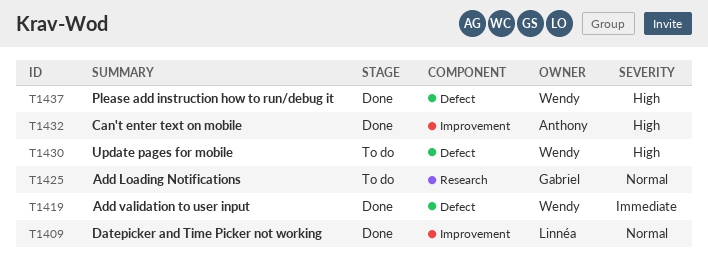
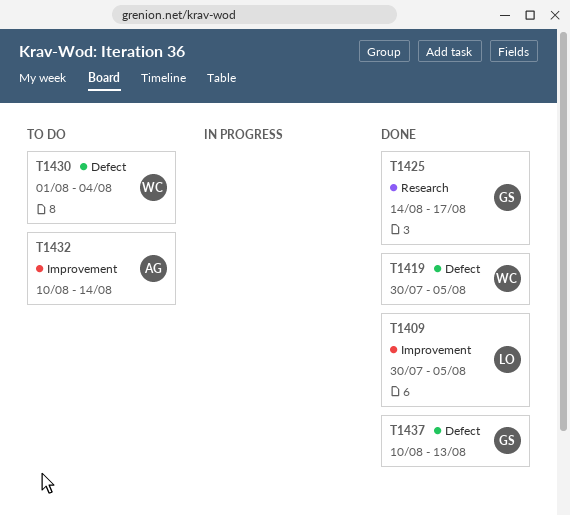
T1425, status: To do -> Done
T1432, status: Done -> To do
T1437, owner: Wendy -> Gabriel

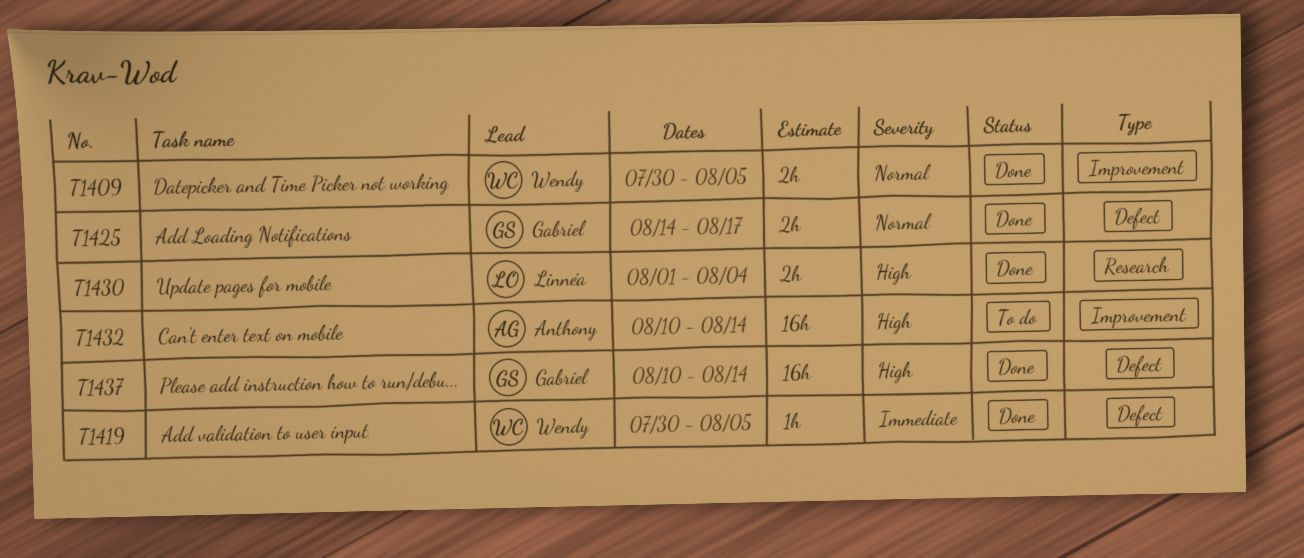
T1409, owner: Linnéa -> Wendy
T1425, label: Research -> Defect
T1430, status: To do -> Done
T1430, owner: Wendy -> Linnéa
T1430, label: Defect -> Research
T1437, due: Aug 13 -> Aug 14

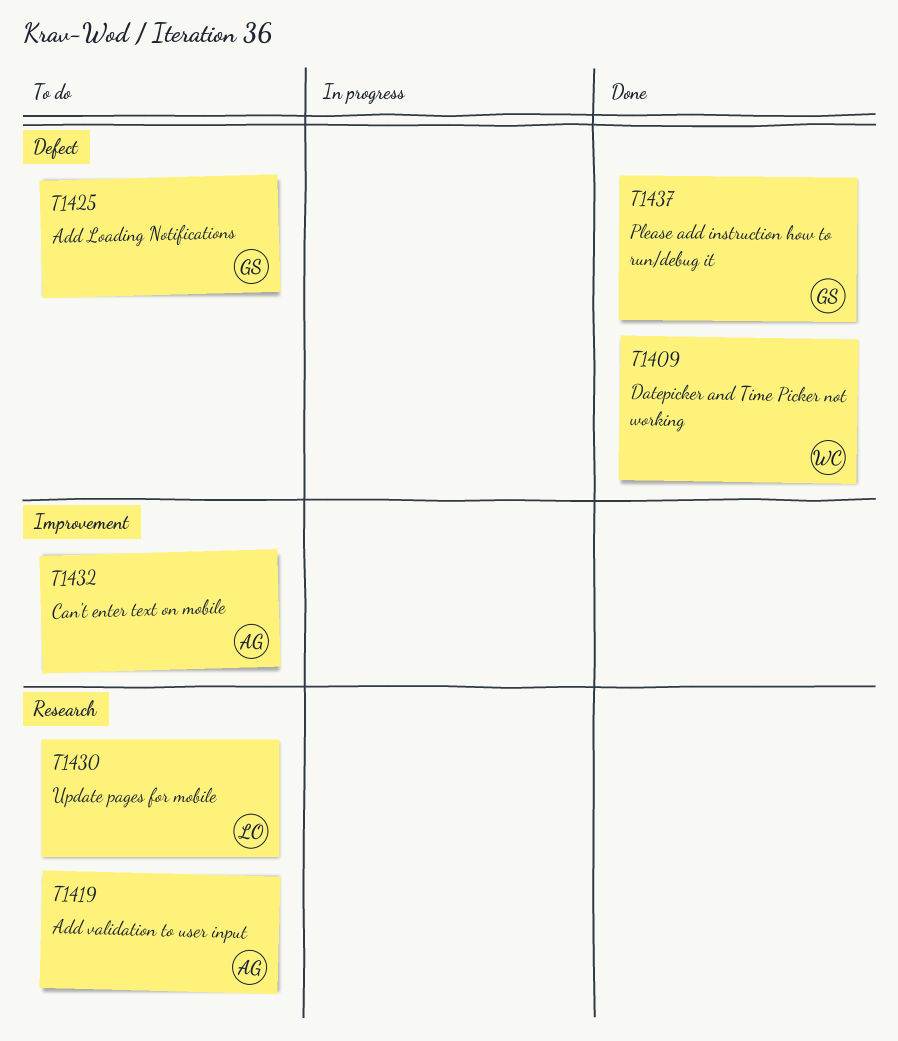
T1409, label: Improvement -> Defect
T1419, status: Done -> To do
T1419, owner: Wendy -> Anthony
T1419, label: Defect -> Research
T1425, status: Done -> To do
T1430, status: Done -> To do

